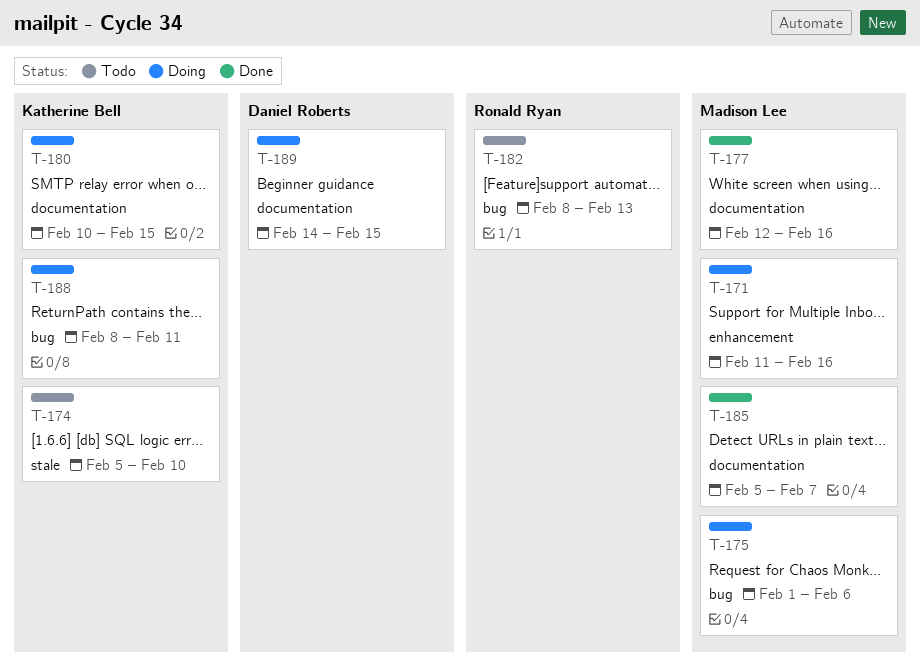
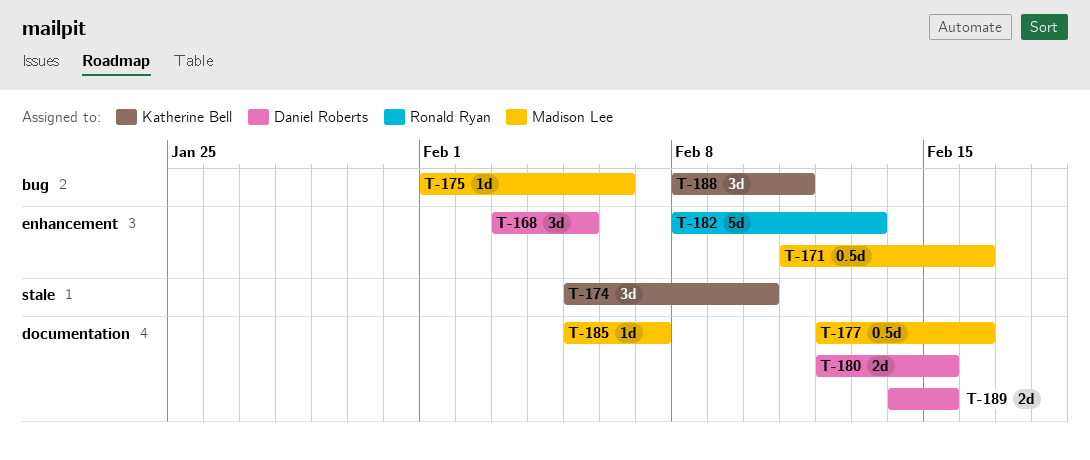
T-168: none -> present
T-180, owner: Katherine Bell -> Daniel Roberts
T-180, start: Feb 10 -> Feb 12
T-182, label: bug -> enhancement

